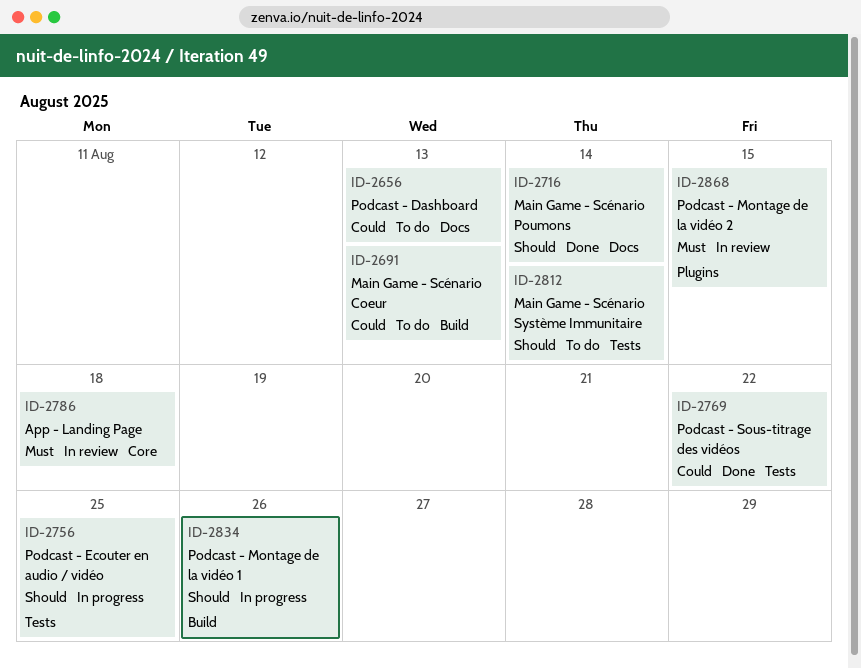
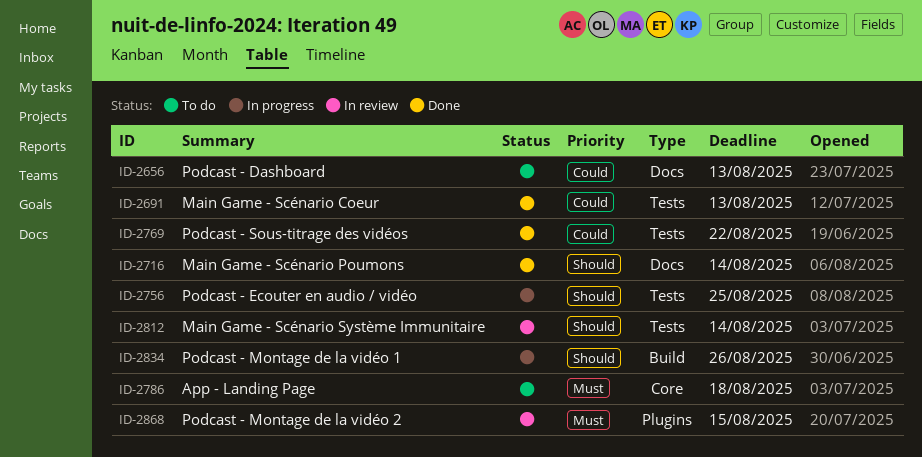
ID-2691, status: To do -> Done
ID-2691, label: Build -> Tests
ID-2786, status: In review -> To do
ID-2812, status: To do -> In review

